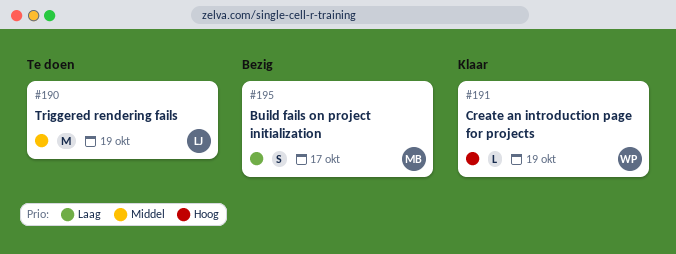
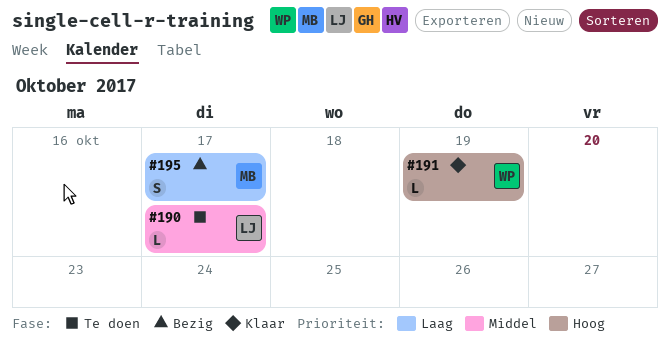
#190, estimate: M -> L
#190, due: Oct 19 -> Oct 17

